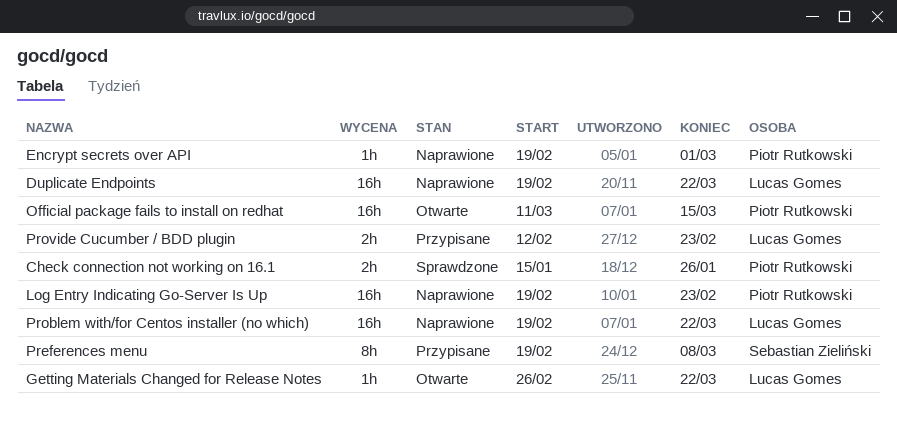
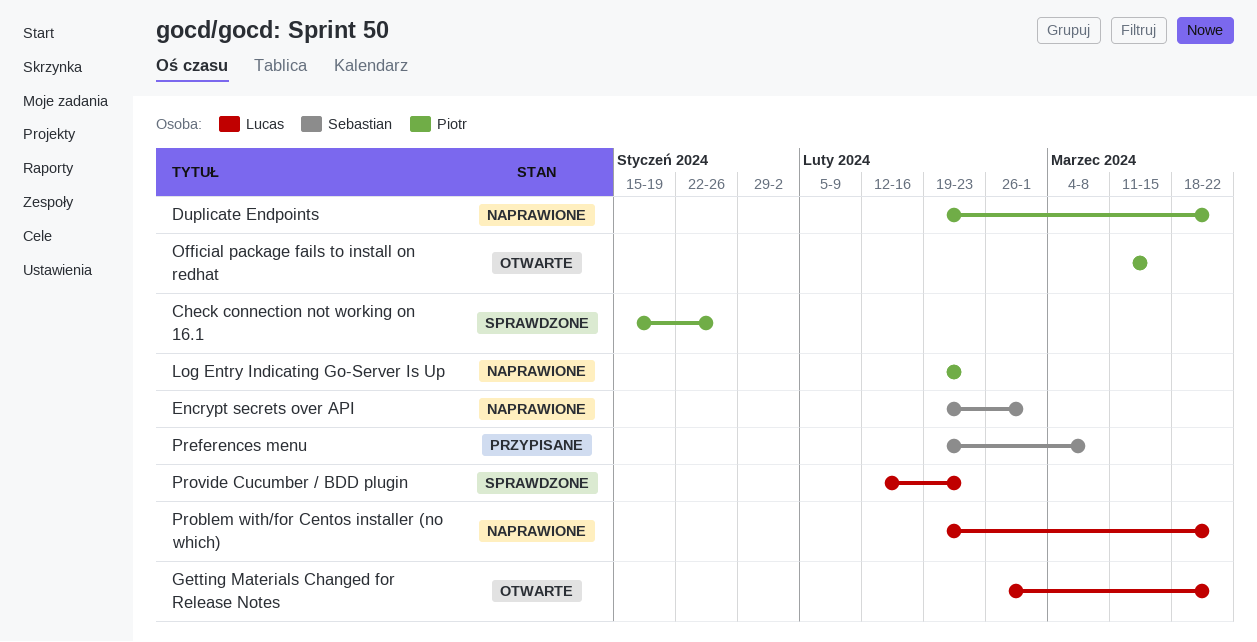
Duplicate Endpoints, owner: Lucas Gomes -> Piotr Rutkowski
Encrypt secrets over API, owner: Piotr Rutkowski -> Sebastian Zieliński
Provide Cucumber / BDD plugin, status: Przypisane -> Sprawdzone

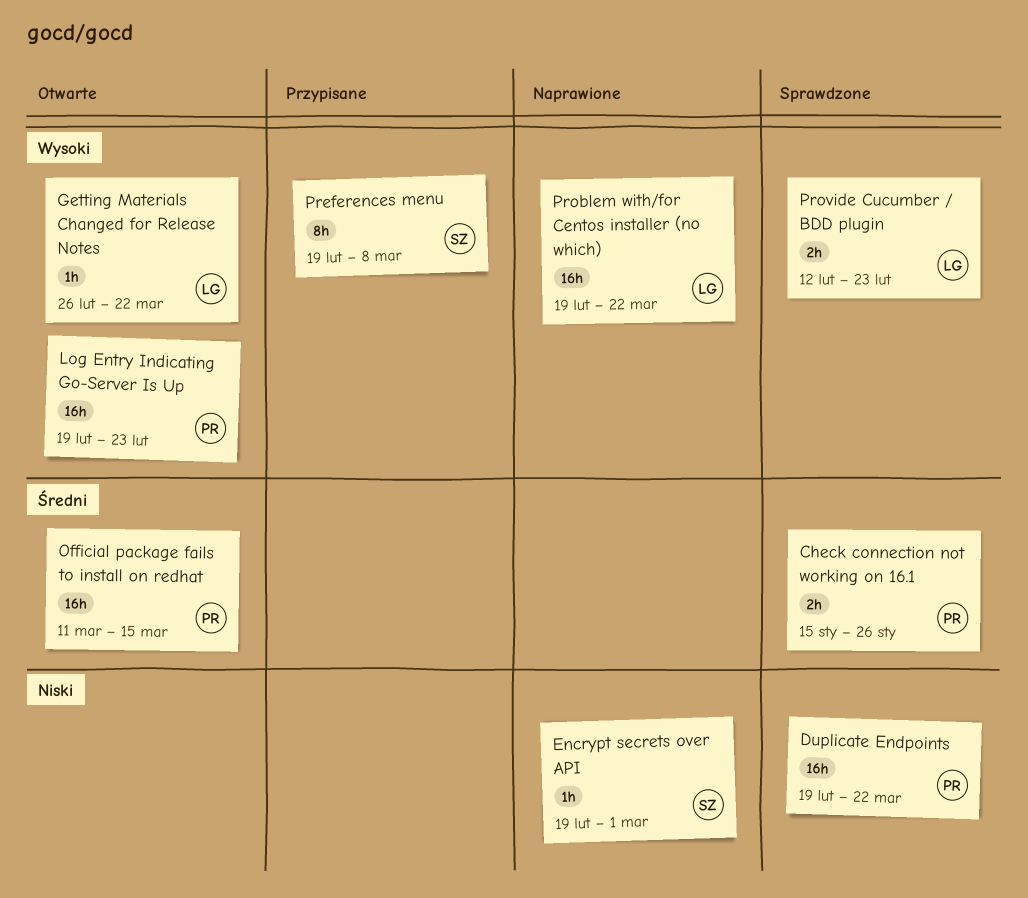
Duplicate Endpoints, status: Naprawione -> Sprawdzone
Log Entry Indicating Go-Server Is Up, status: Naprawione -> Otwarte

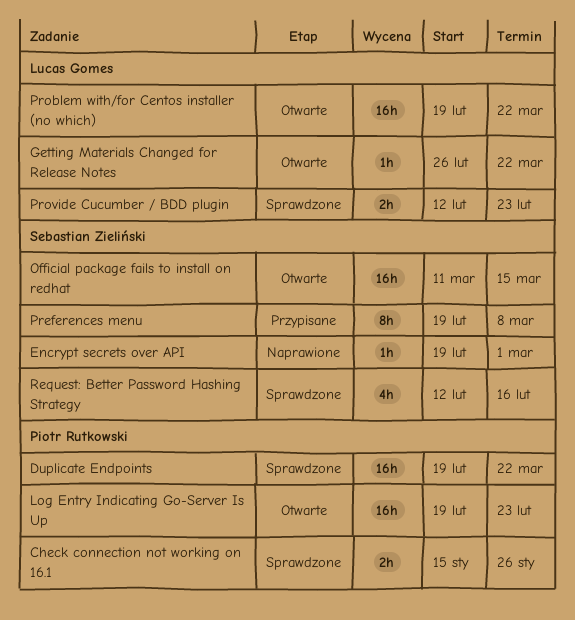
Official package fails to install on redhat, owner: Piotr Rutkowski -> Sebastian Zieliński
Problem with/for Centos installer (no which), status: Naprawione -> Otwarte
Request: Better Password Hashing Strategy: none -> present

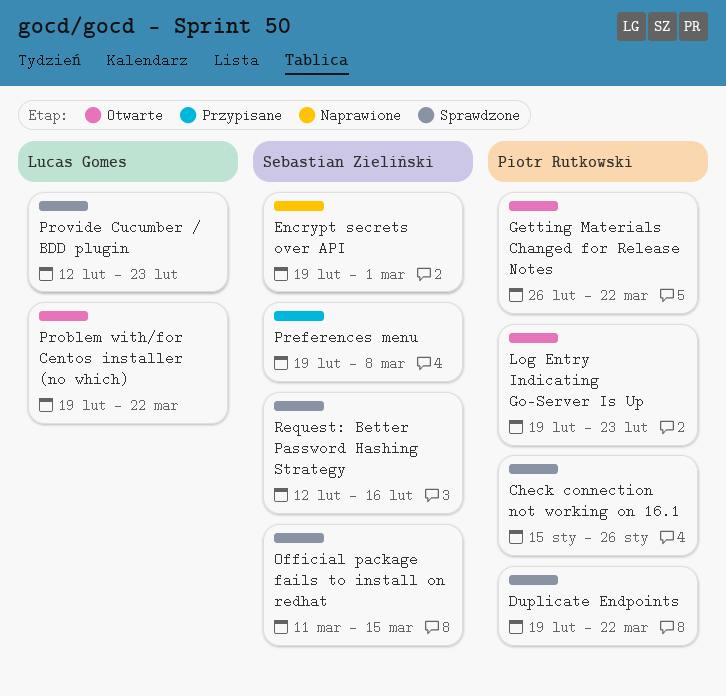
Getting Materials Changed for Release Notes, owner: Lucas Gomes -> Piotr Rutkowski
Official package fails to install on redhat, status: Otwarte -> Sprawdzone

